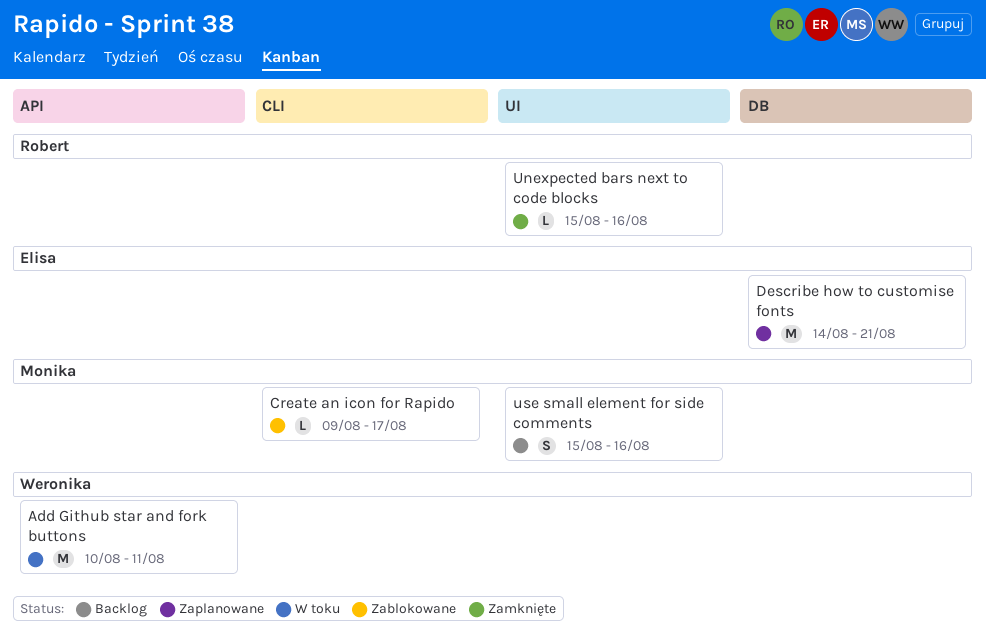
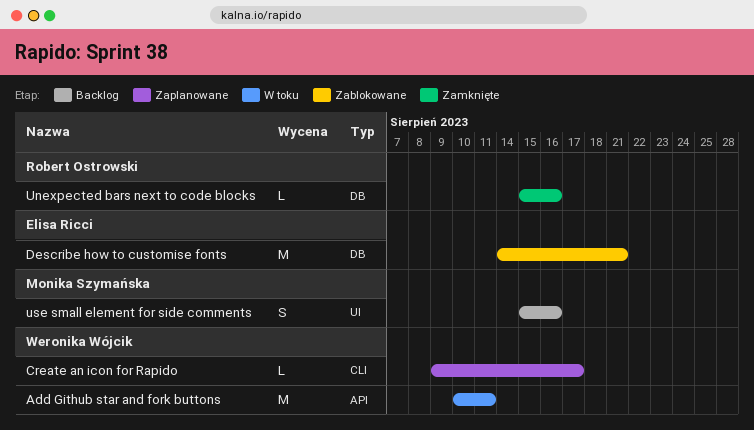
Create an icon for Rapido, status: Zablokowane -> Zaplanowane
Create an icon for Rapido, owner: Monika Szymańska -> Weronika Wójcik
Describe how to customise fonts, status: Zaplanowane -> Zablokowane
Unexpected bars next to code blocks, label: UI -> DB

